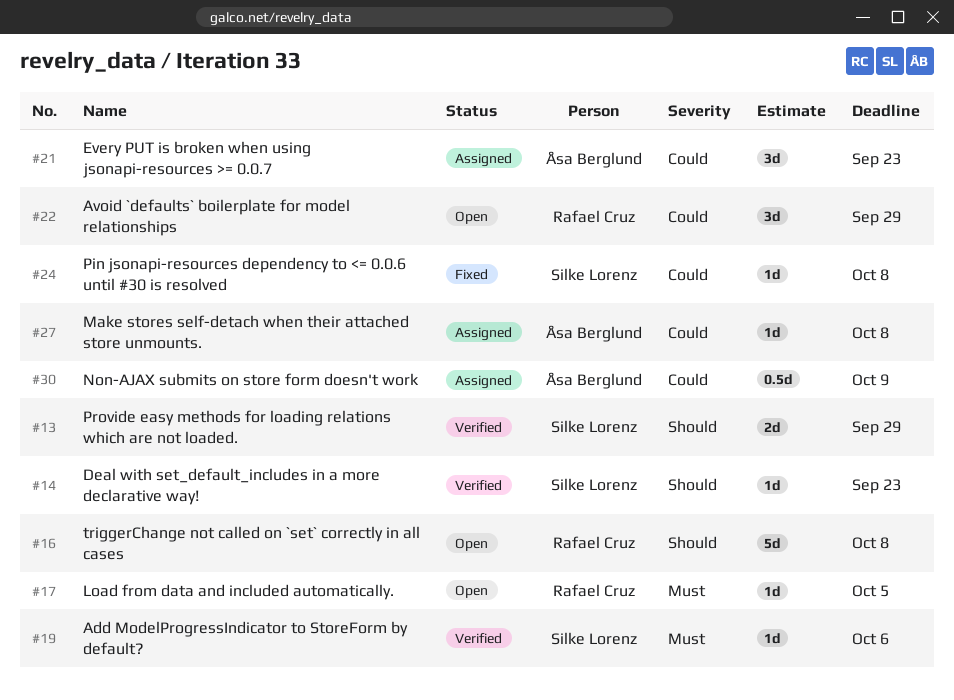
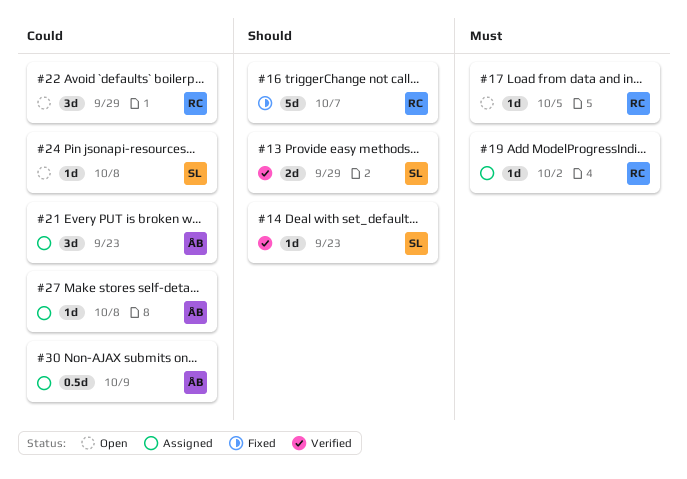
#16, status: Open -> Fixed
#16, due: Oct 8 -> Oct 7
#19, status: Verified -> Assigned
#19, owner: Silke Lorenz -> Rafael Cruz
#19, due: Oct 6 -> Oct 2
#24, status: Fixed -> Open

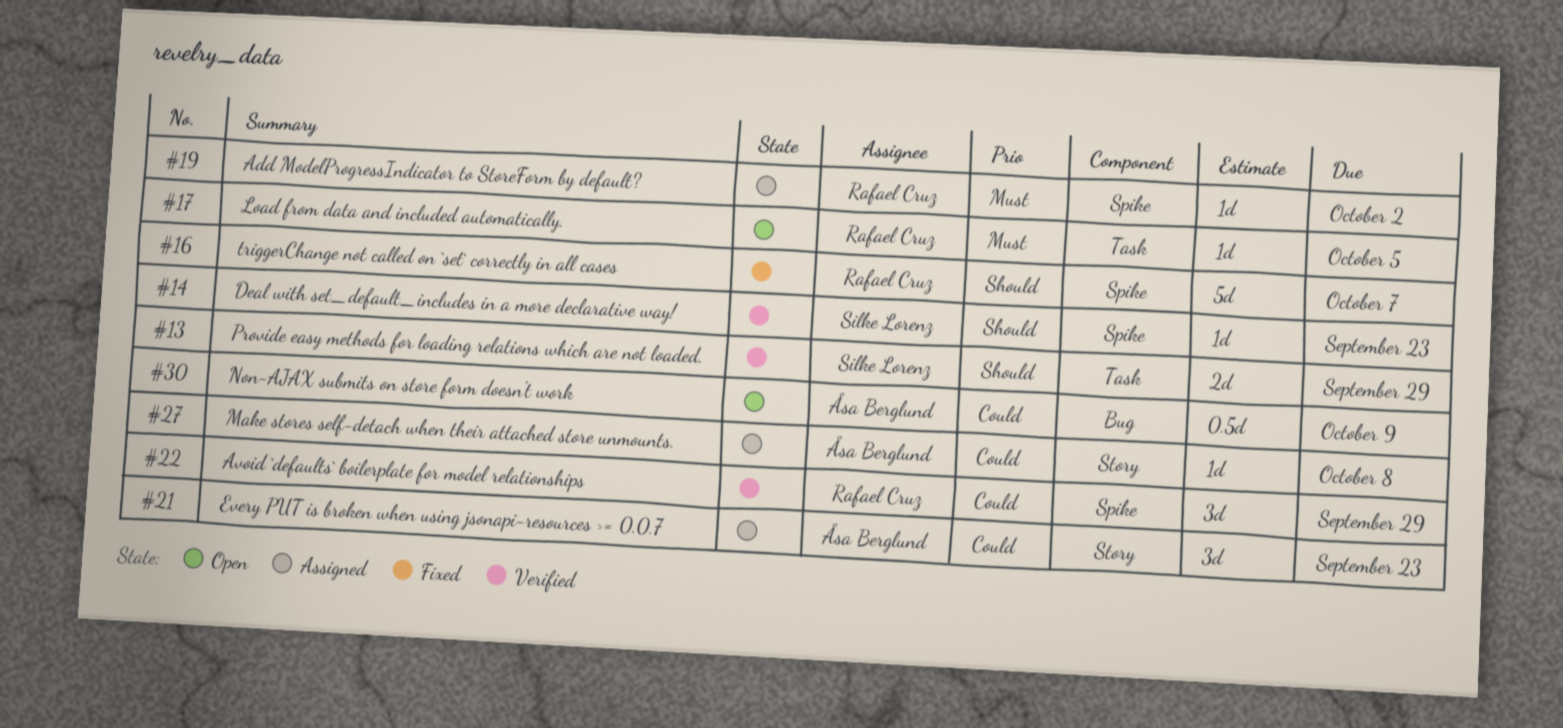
#22, status: Open -> Verified
#24: present -> none
#30, status: Assigned -> Open

